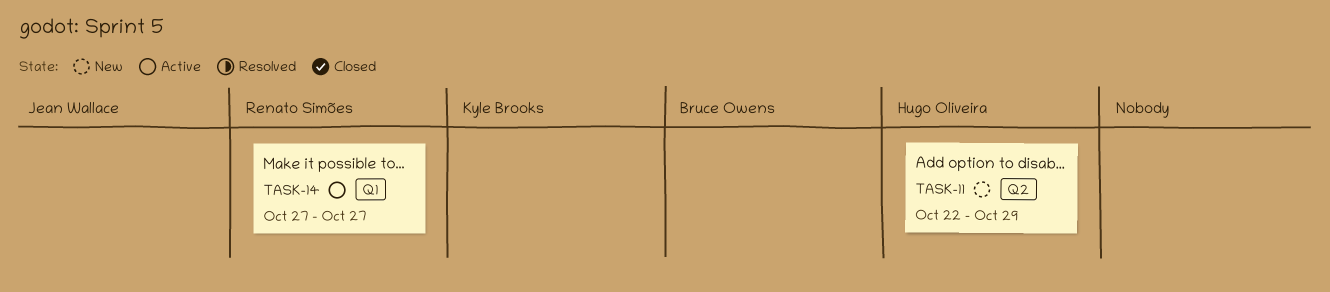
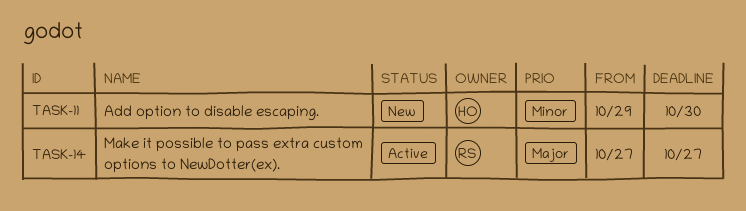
TASK-11, start: Oct 22 -> Oct 29
TASK-11, due: Oct 29 -> Oct 30

